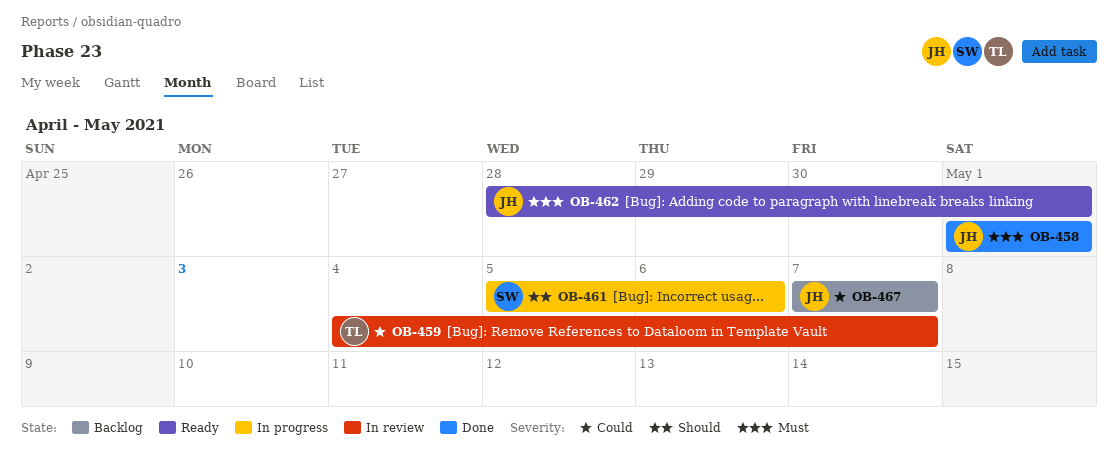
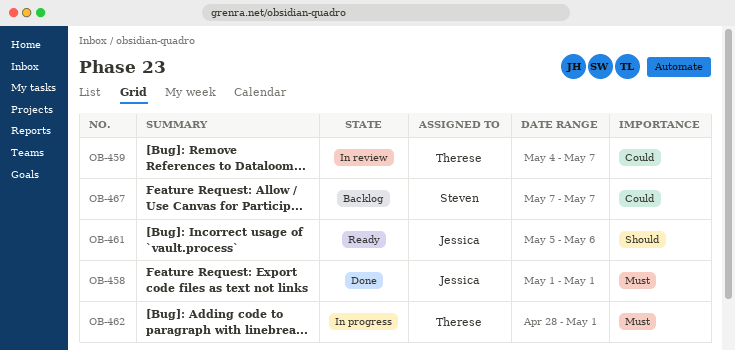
OB-461, status: In progress -> Ready
OB-461, owner: Steven -> Jessica
OB-462, status: Ready -> In progress
OB-462, owner: Jessica -> Therese
OB-467, owner: Jessica -> Steven

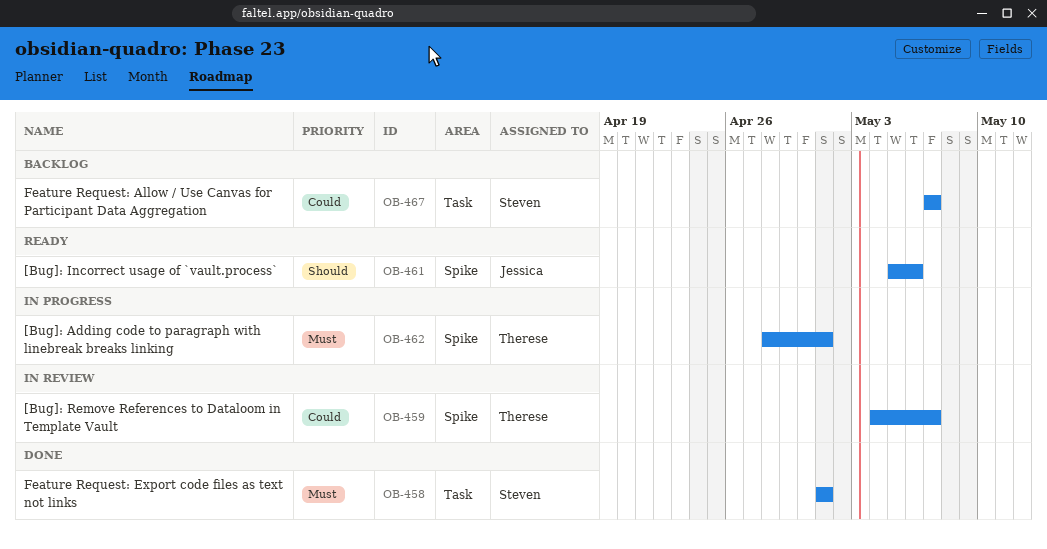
OB-458, owner: Jessica -> Steven

